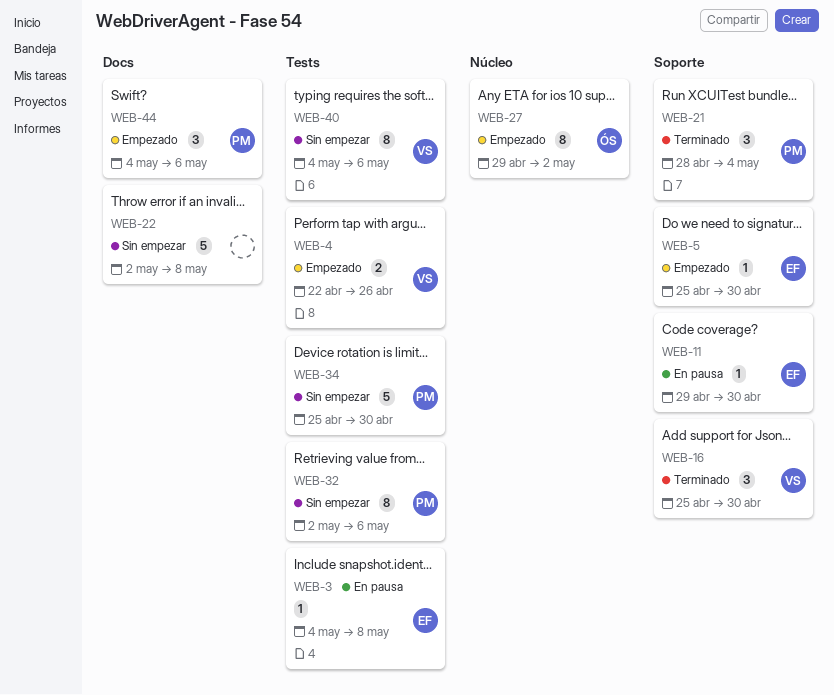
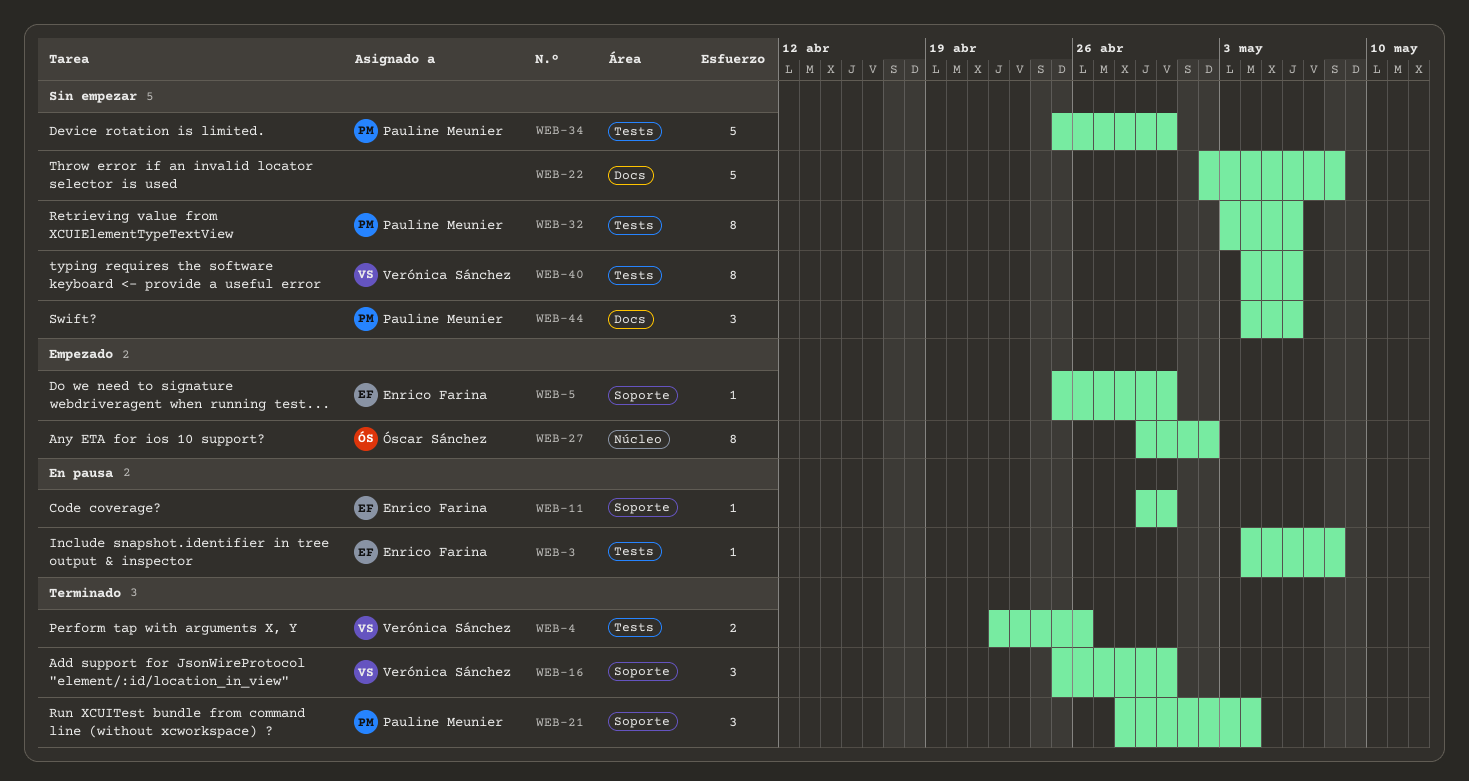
WEB-4, status: Empezado -> Terminado
WEB-32, start: May 2 -> May 3
WEB-44, status: Empezado -> Sin empezar

